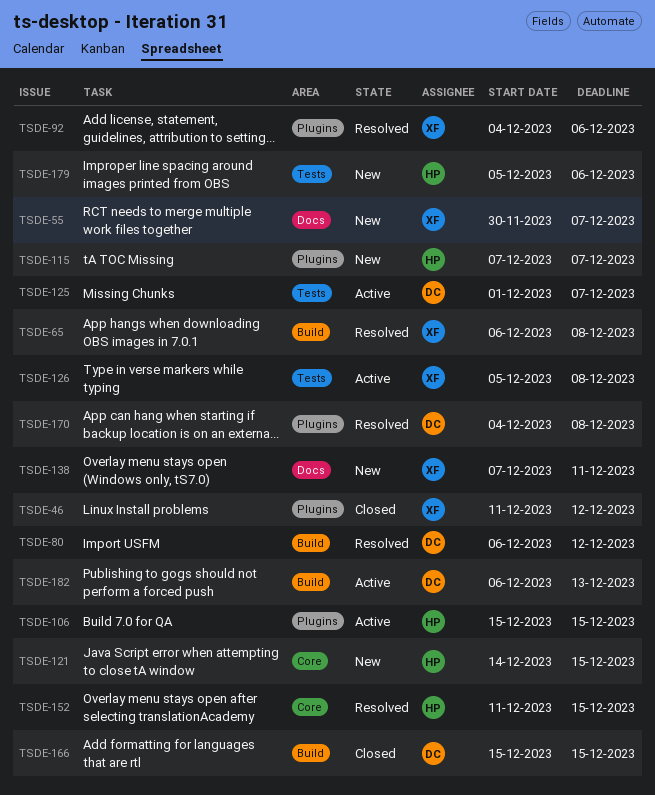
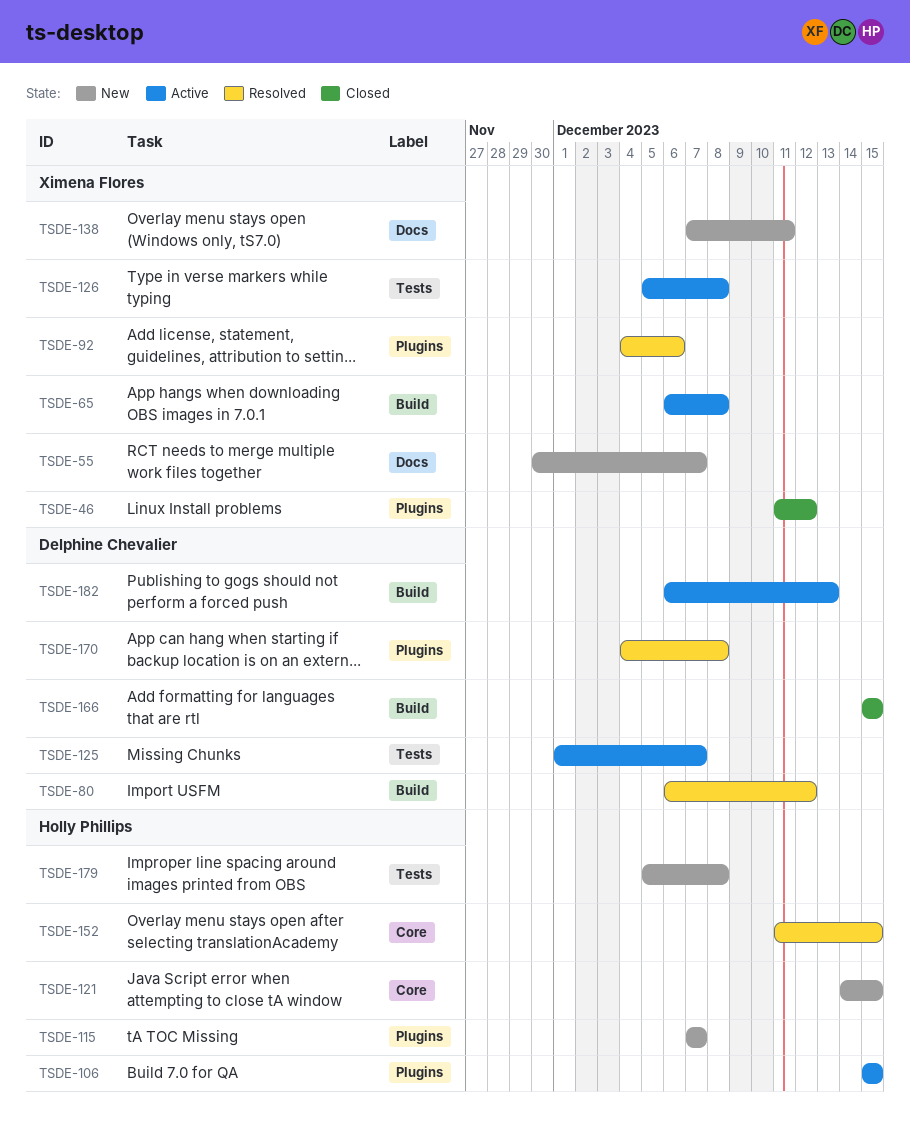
TSDE-65, status: Resolved -> Active
TSDE-179, due: Dec 6 -> Dec 8

